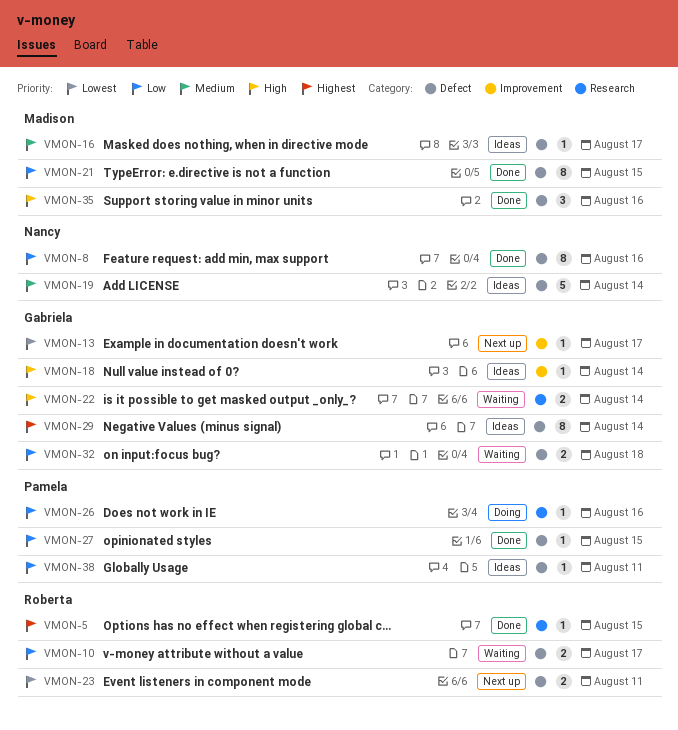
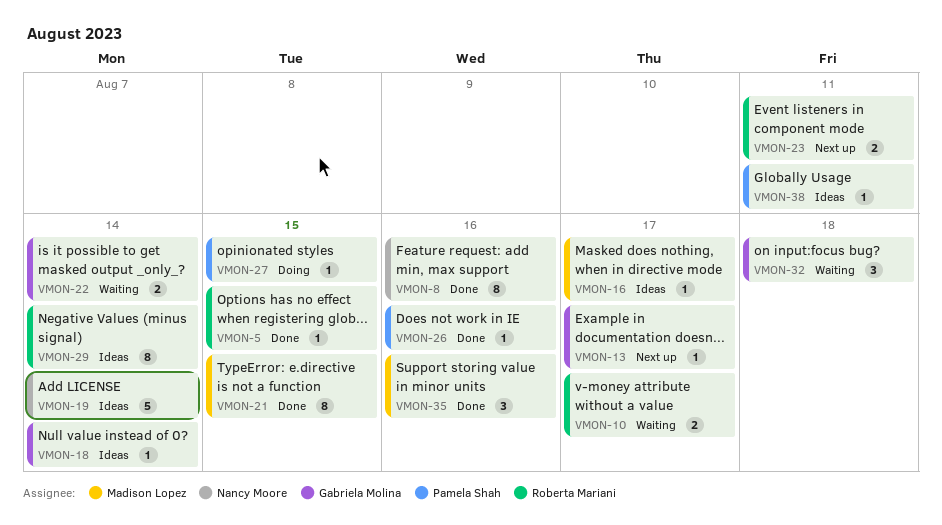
VMON-26, status: Doing -> Done
VMON-27, status: Done -> Doing
VMON-29, owner: Gabriela Molina -> Roberta Mariani
VMON-32, estimate: 2 -> 3

